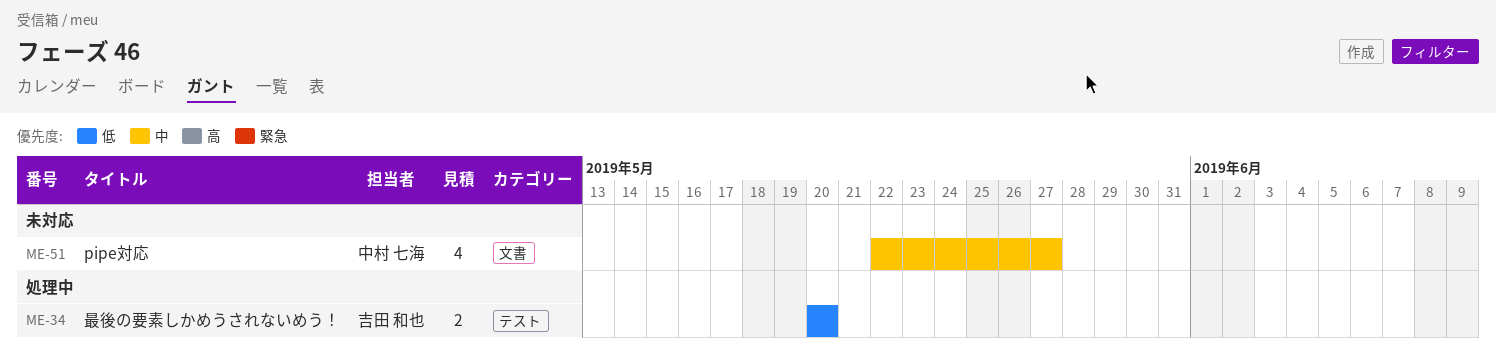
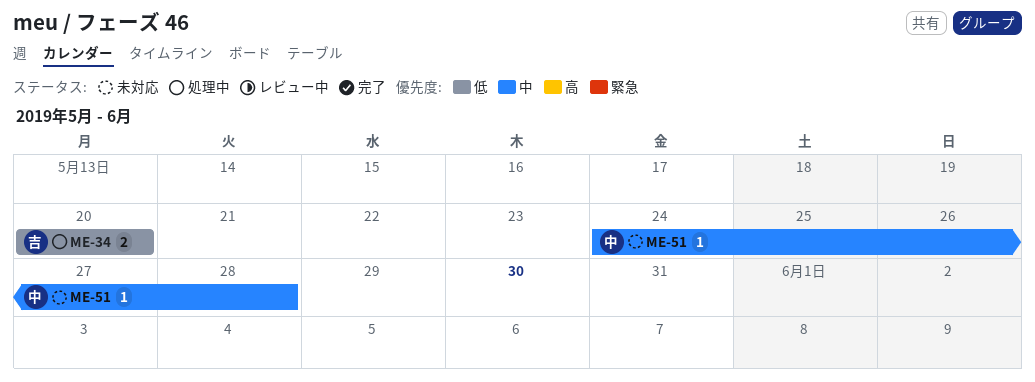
ME-51, estimate: 4 -> 1
ME-51, start: May 22 -> May 24
ME-51, due: May 27 -> May 28

